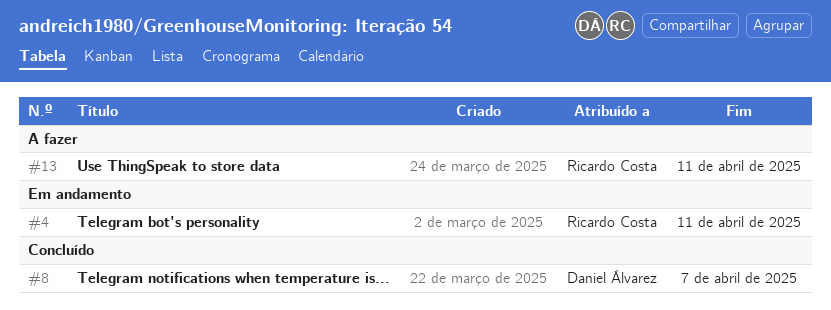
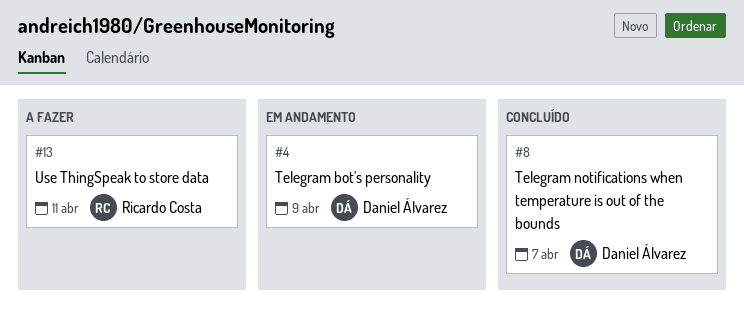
#4, owner: Ricardo Costa -> Daniel Álvarez
#4, due: Apr 11 -> Apr 9

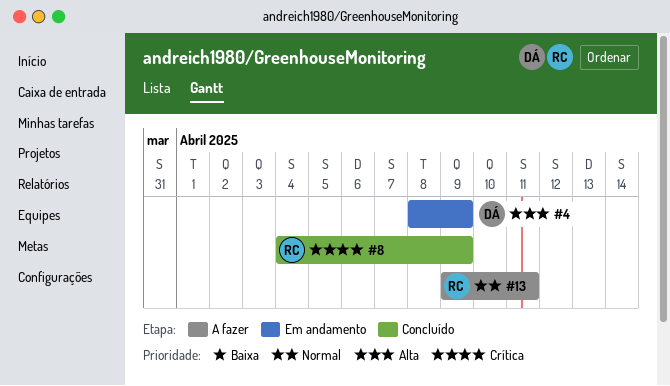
#8, owner: Daniel Álvarez -> Ricardo Costa
#8, due: Apr 7 -> Apr 9

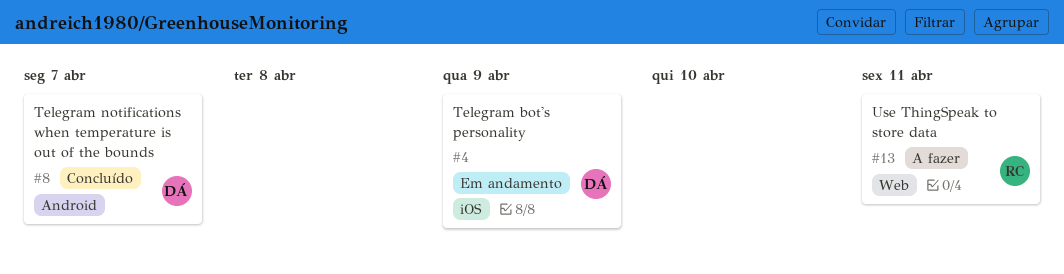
#8, owner: RC -> DÁ
#8, due: Apr 9 -> Apr 7

